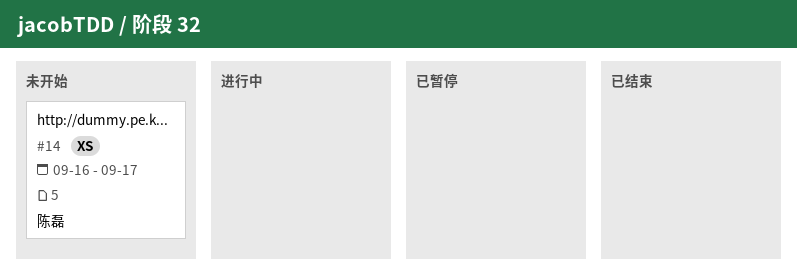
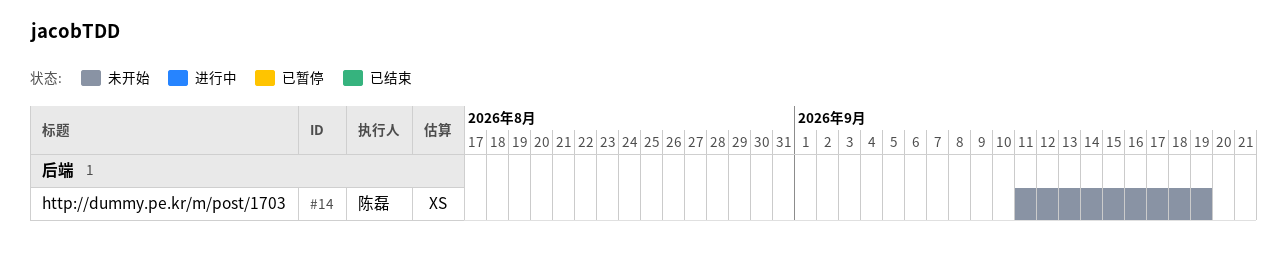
#14, start: Sep 16 -> Sep 11
#14, due: Sep 17 -> Sep 19

